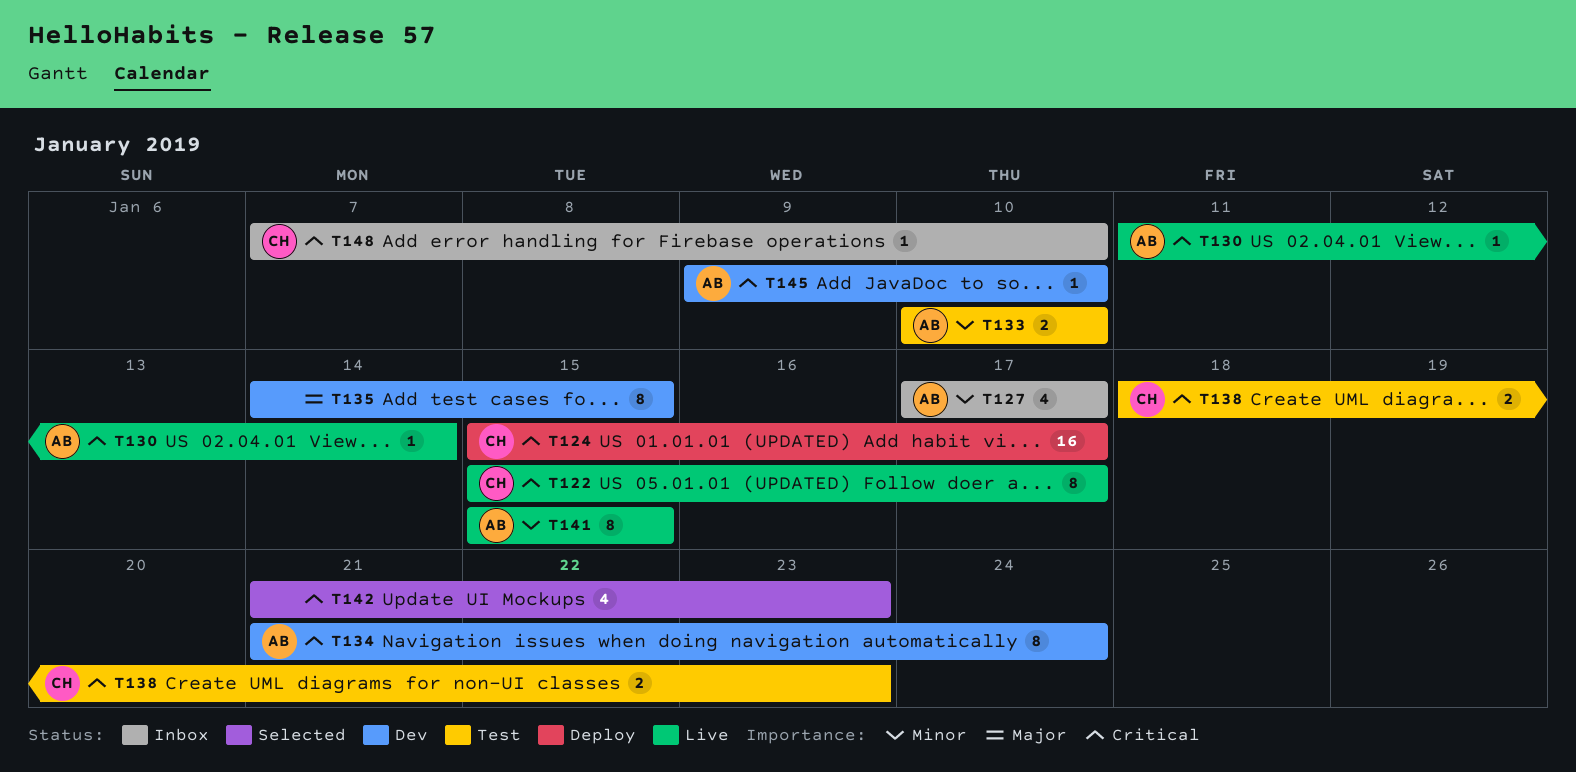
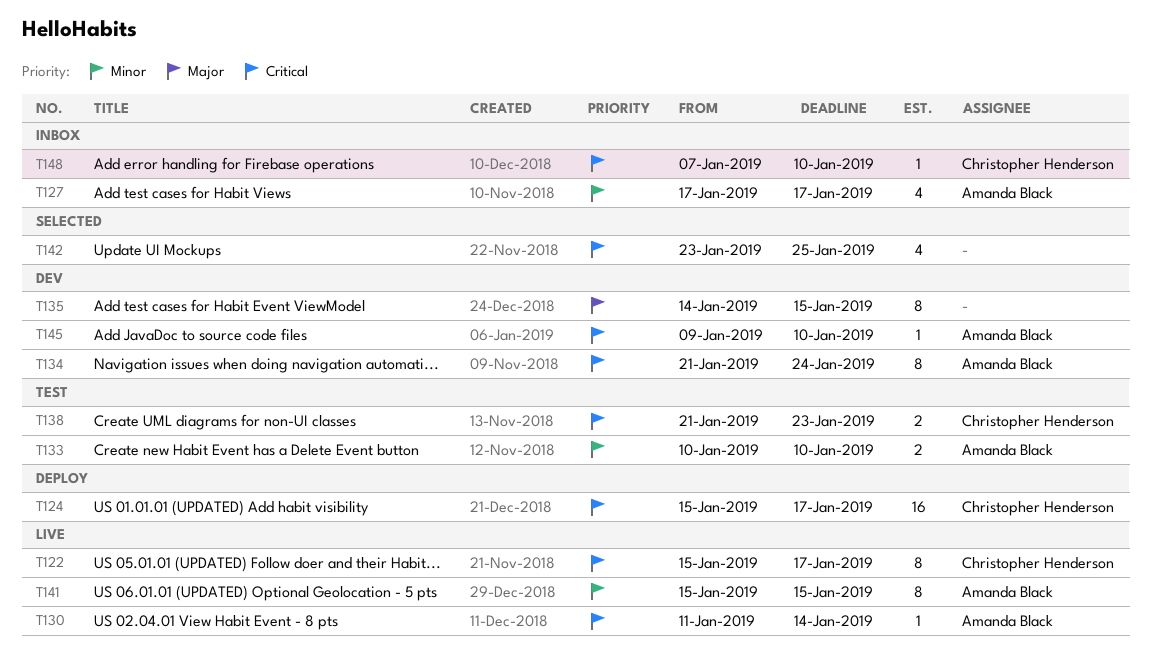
T138, start: Jan 18 -> Jan 21
T142, start: Jan 21 -> Jan 23
T142, due: Jan 23 -> Jan 25

